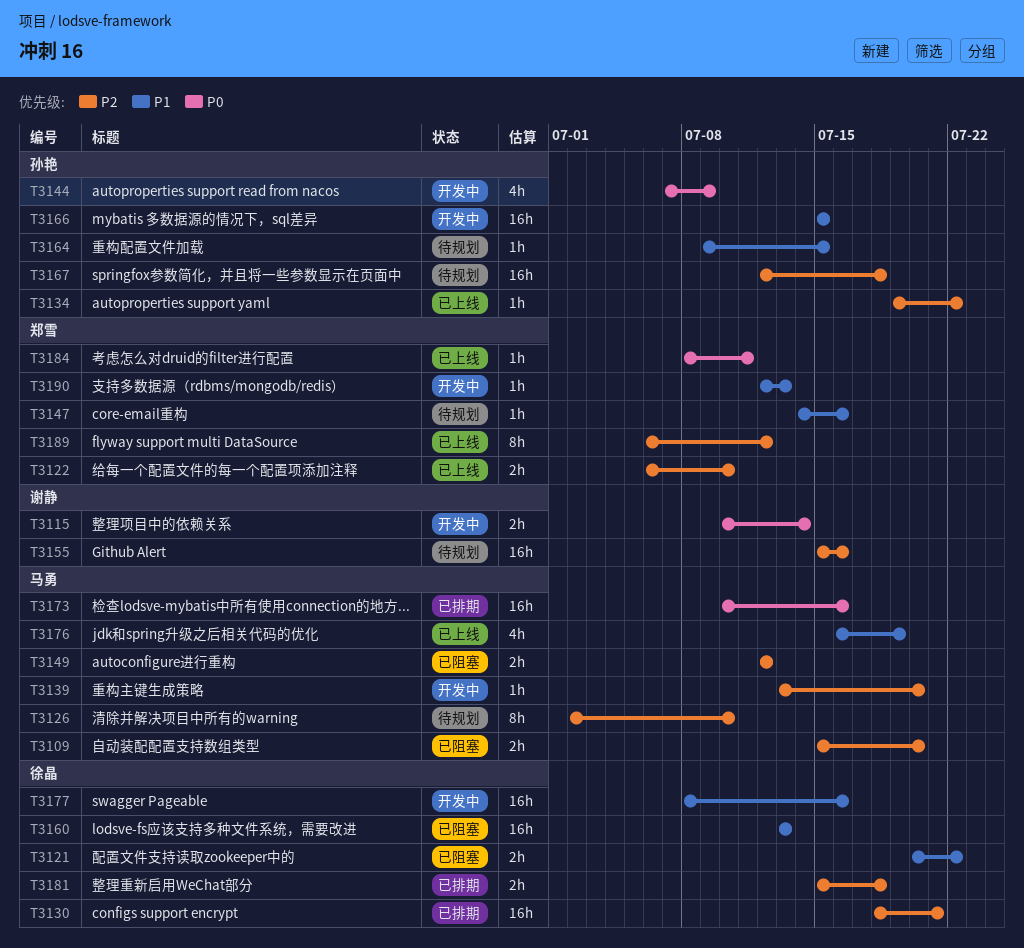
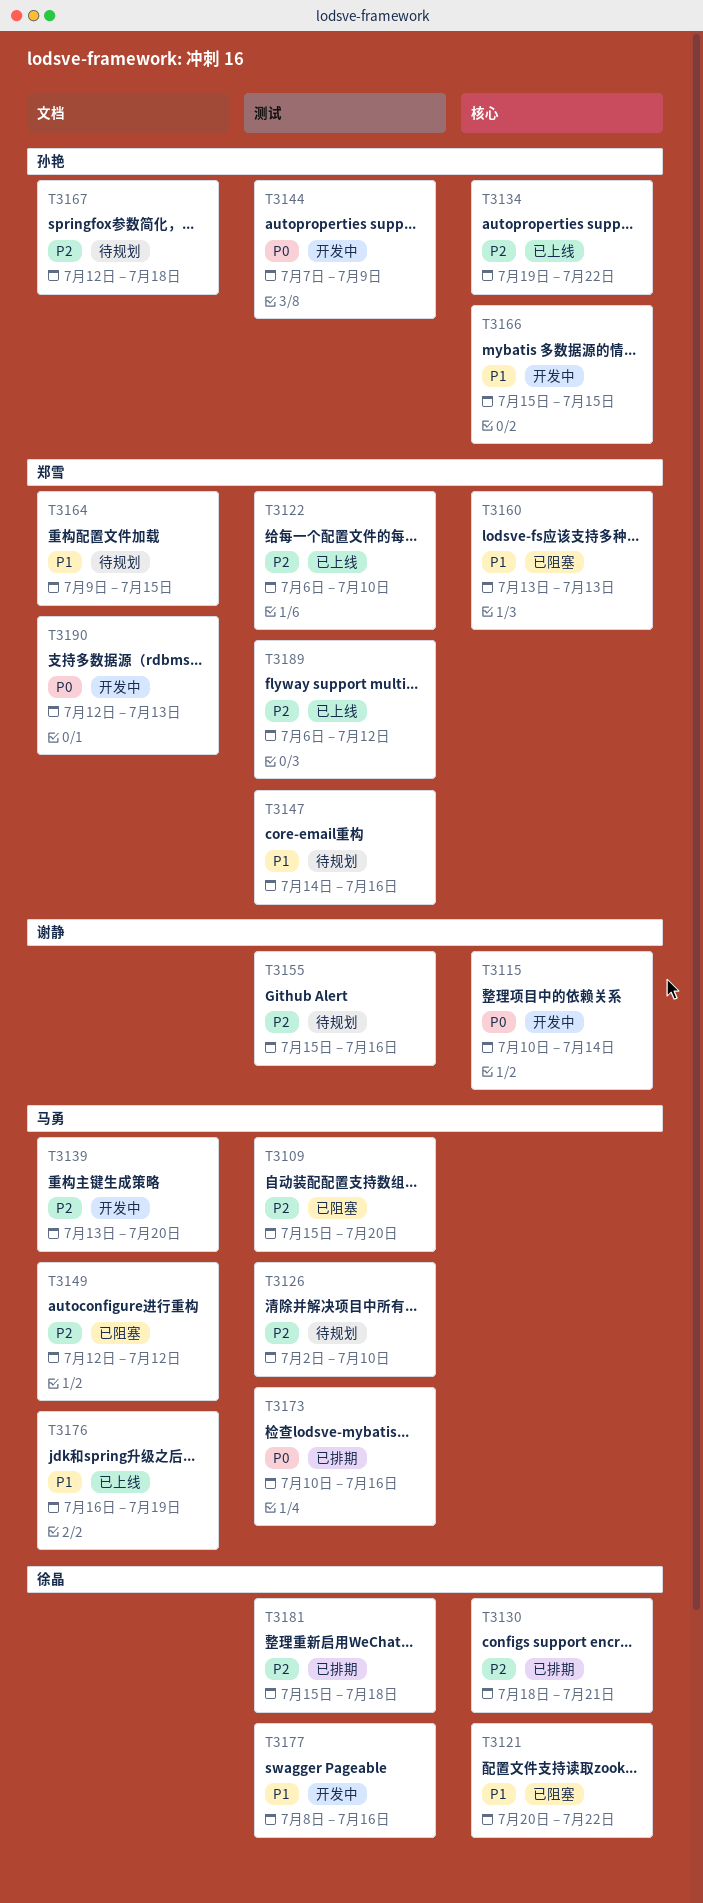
T3160, owner: 徐晶 -> 郑雪
T3164, owner: 孙艳 -> 郑雪
T3184: present -> none
T3190, priority: P1 -> P0

